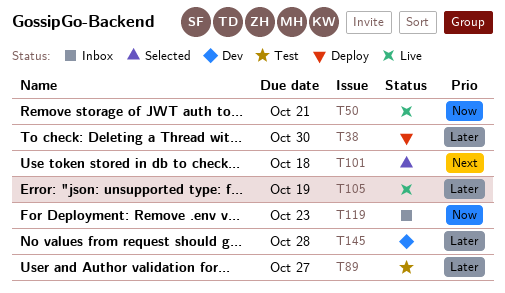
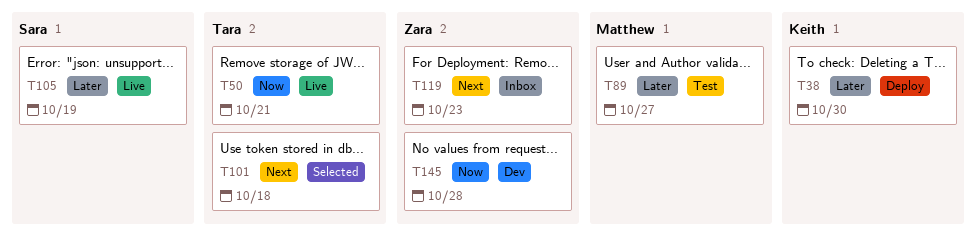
T119, priority: Now -> Next
T145, priority: Later -> Now

